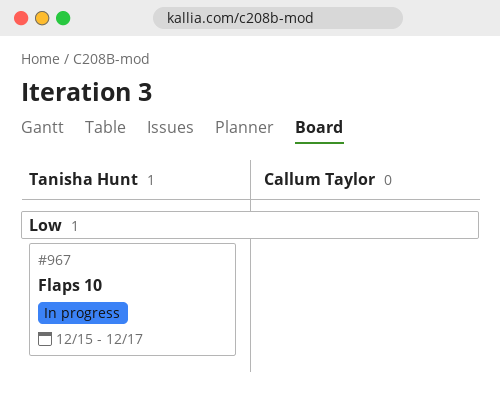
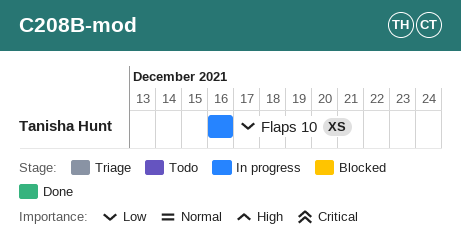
Flaps 10, start: Dec 15 -> Dec 16
Flaps 10, due: Dec 17 -> Dec 16

